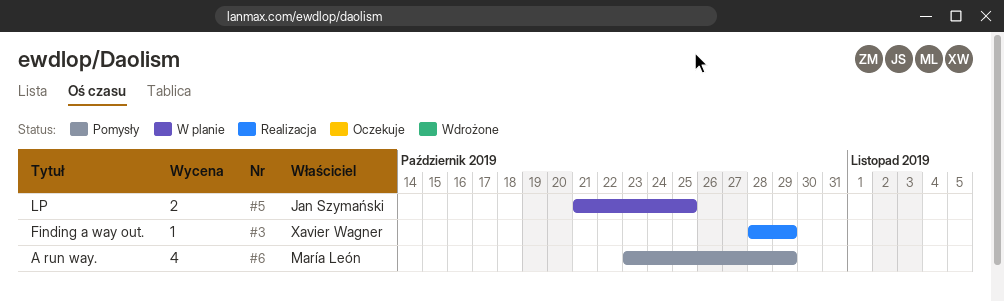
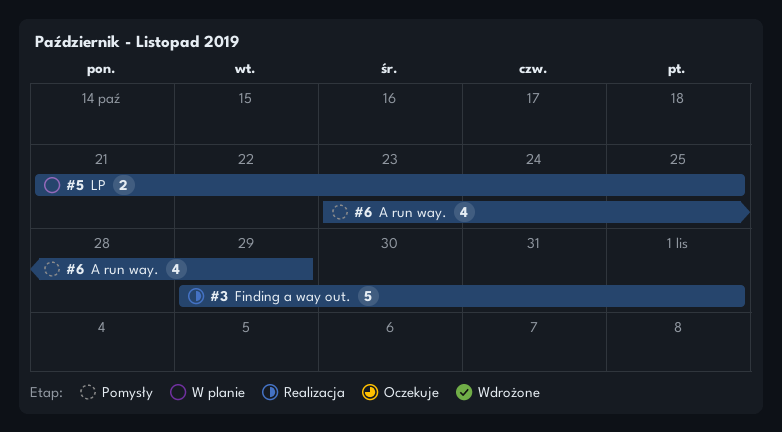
#3, estimate: 1 -> 5
#3, start: Oct 28 -> Oct 29
#3, due: Oct 29 -> Nov 1

